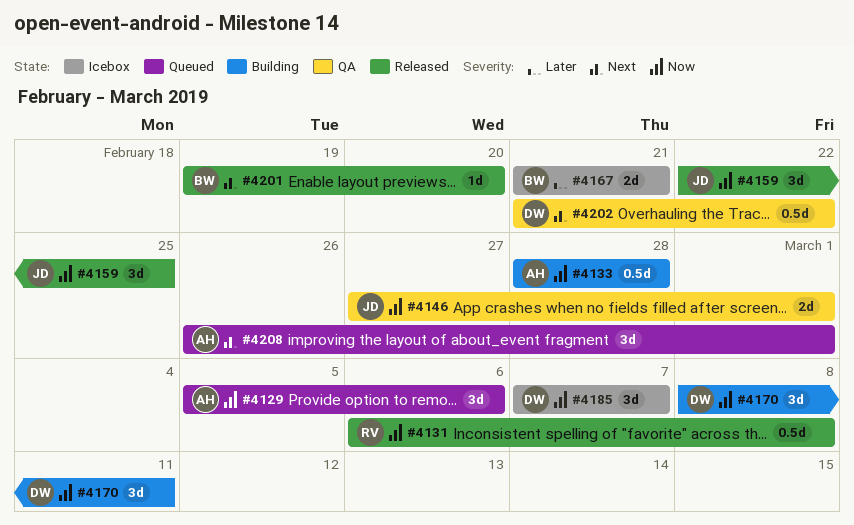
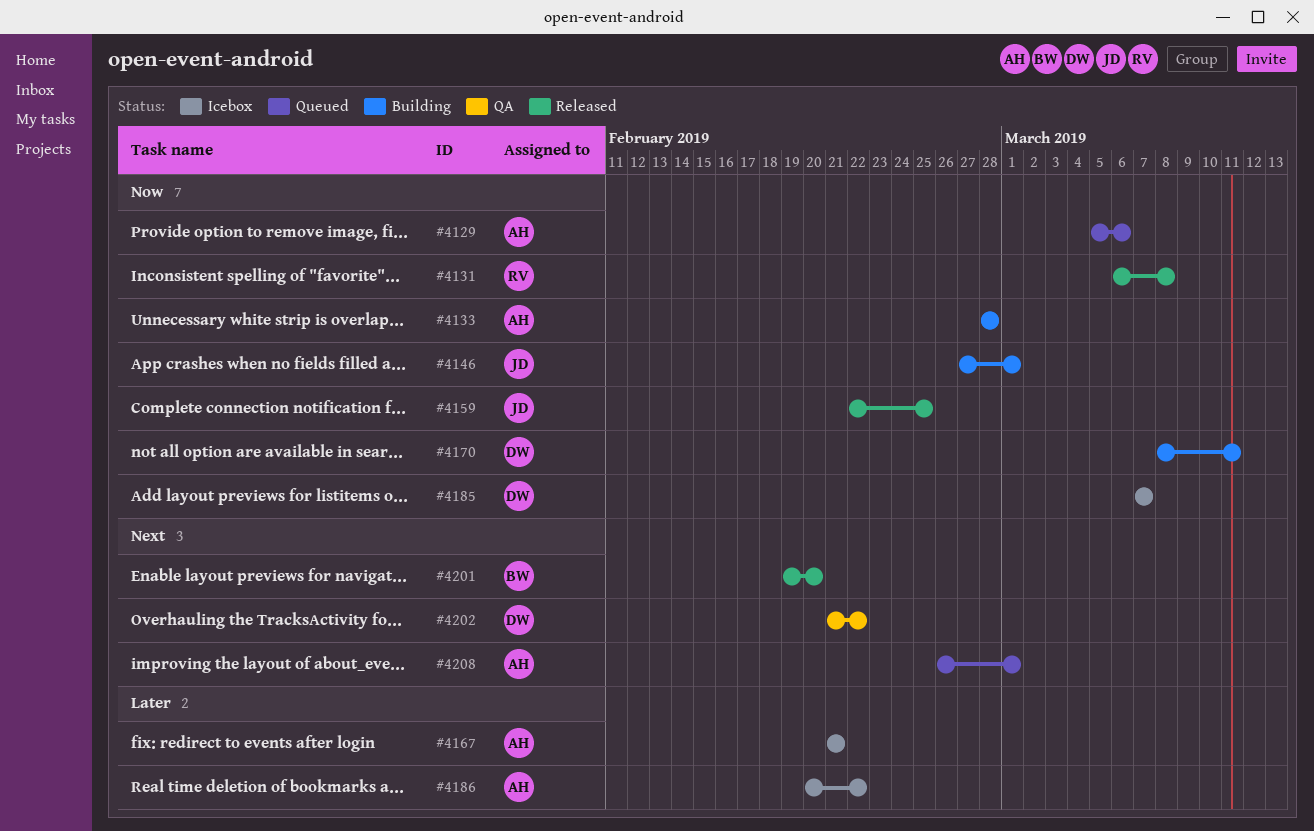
#4146, status: QA -> Building
#4167, owner: BW -> AH
#4186: none -> present

